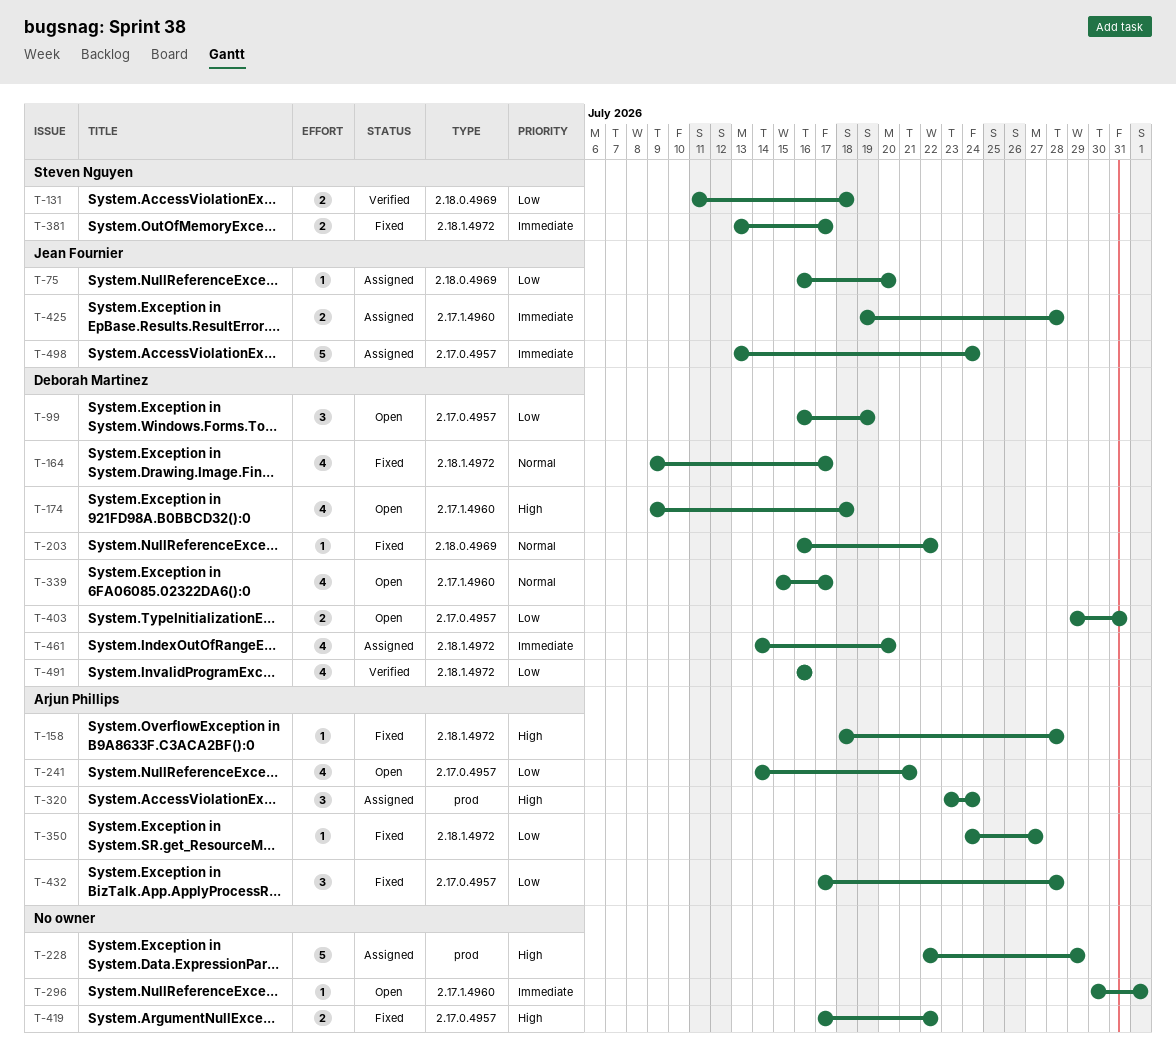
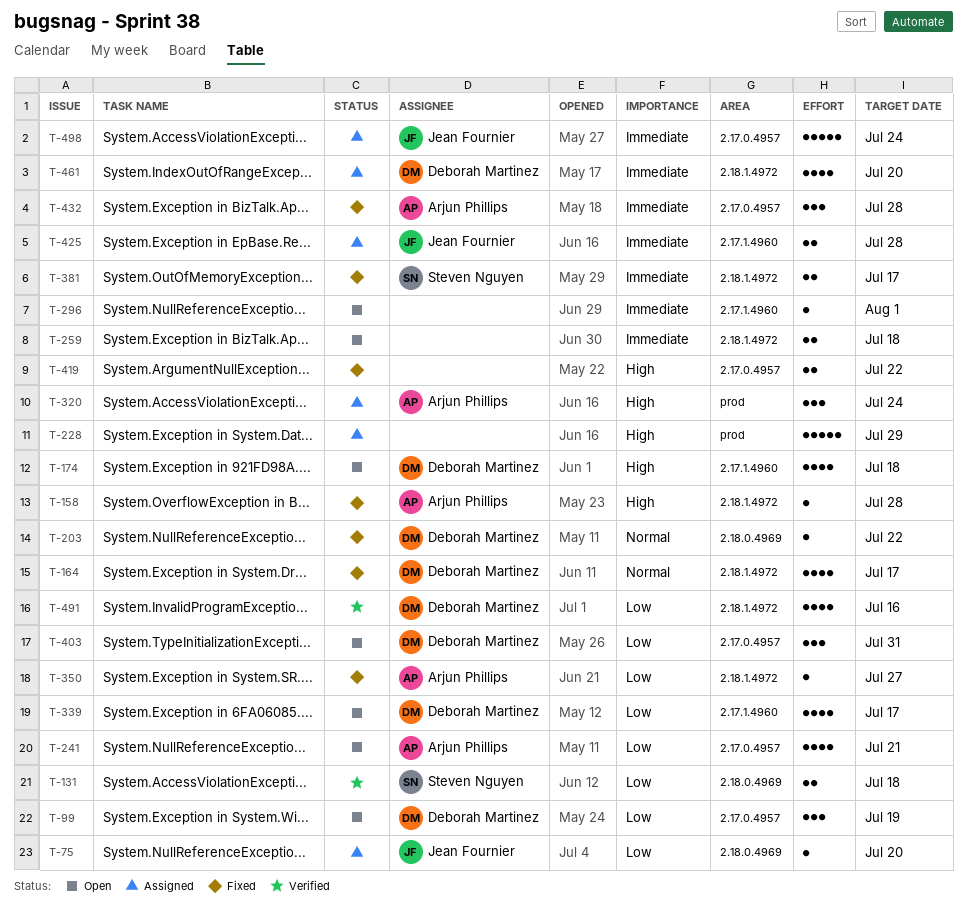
T-259: none -> present
T-339, priority: Normal -> Low
T-403, estimate: 2 -> 3
T-432, priority: Low -> Immediate

